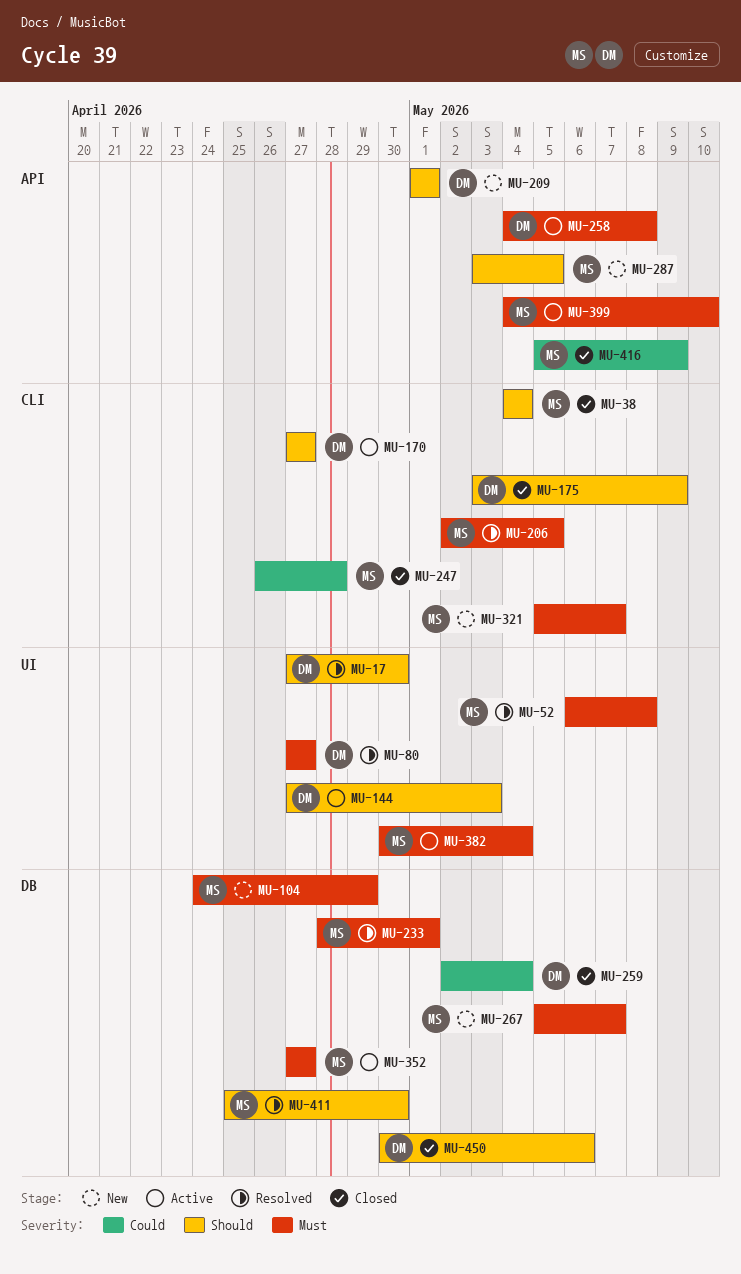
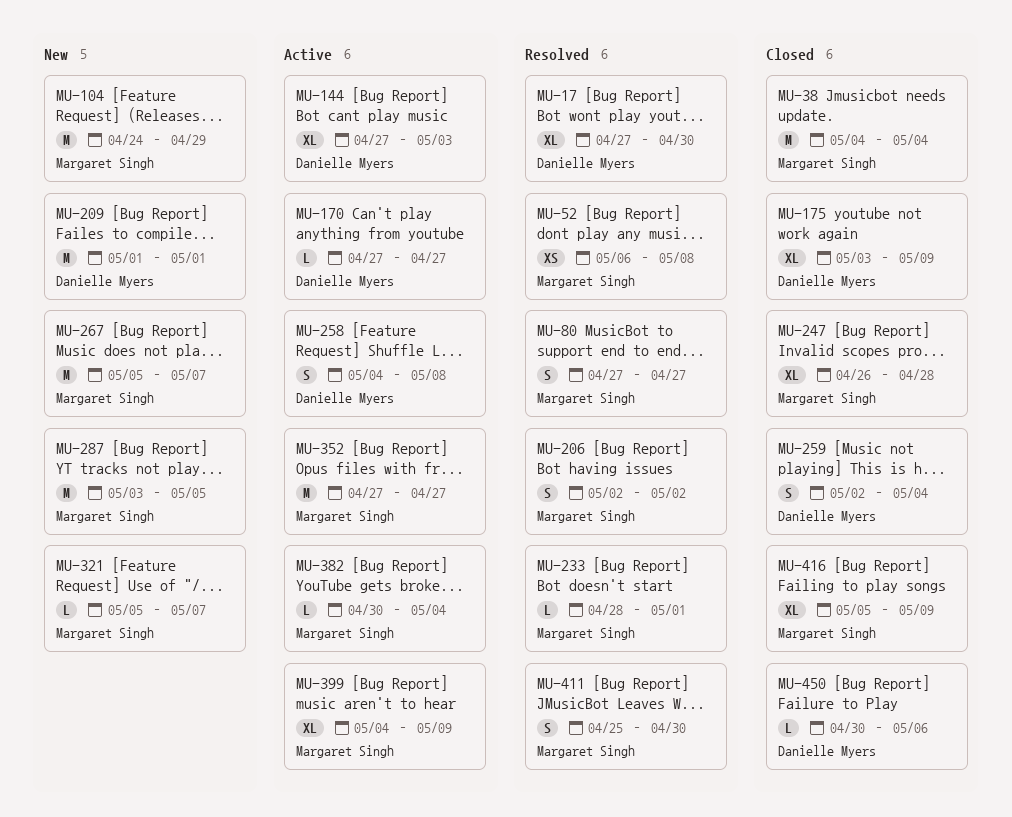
MU-80, owner: Danielle Myers -> Margaret Singh
MU-206, due: May 5 -> May 2
MU-399, due: May 10 -> May 9

